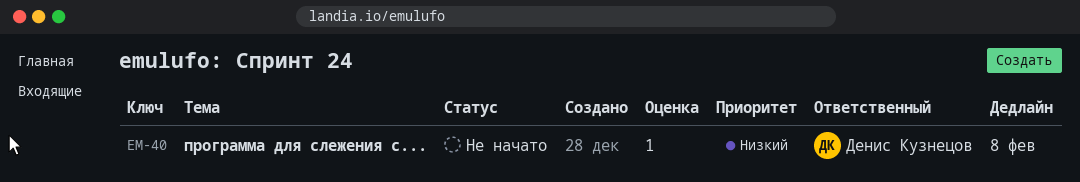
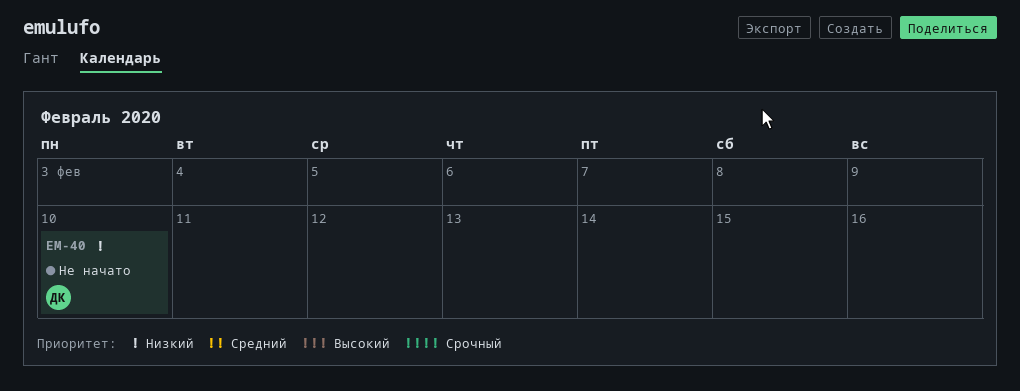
EM-40, due: Feb 8 -> Feb 10

